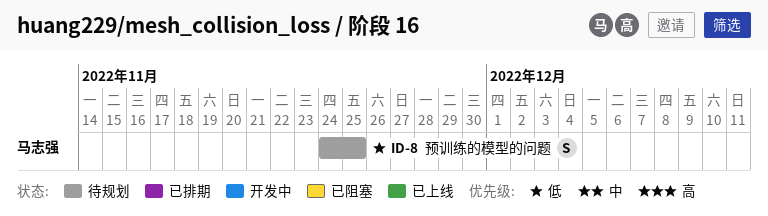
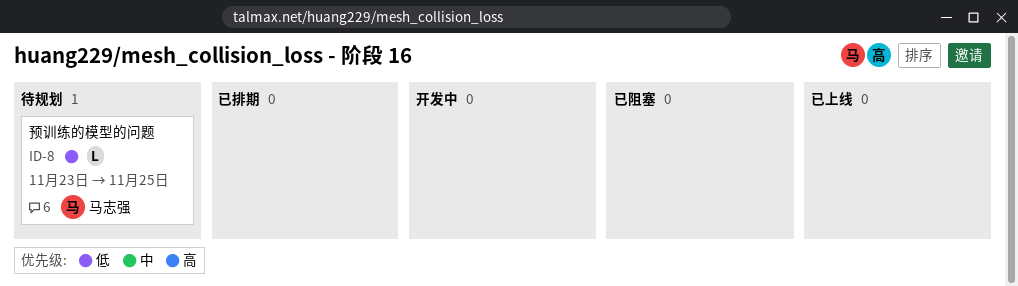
ID-8, estimate: S -> L
ID-8, start: Nov 24 -> Nov 23

